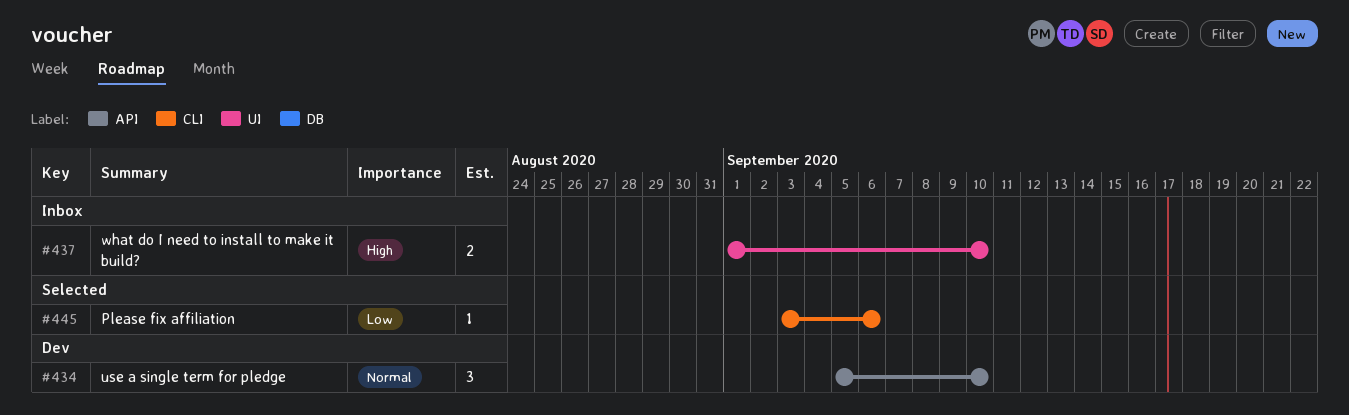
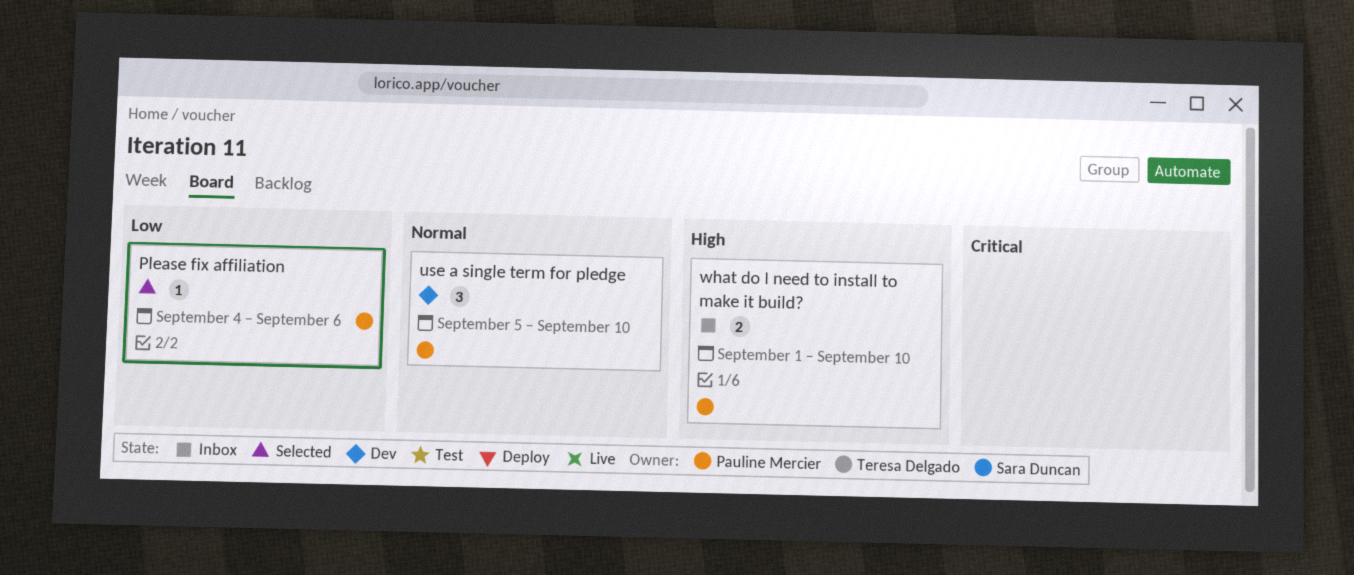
Please fix affiliation, start: Sep 3 -> Sep 4

